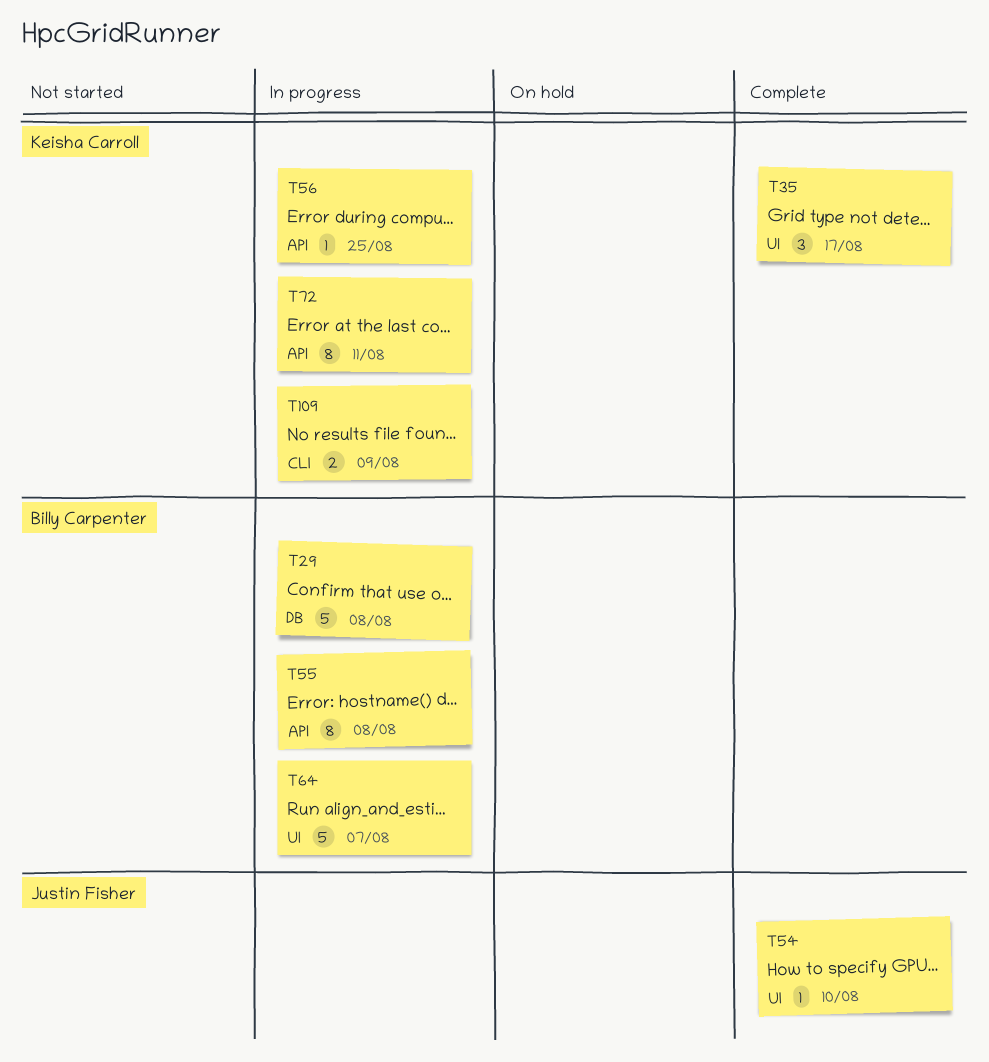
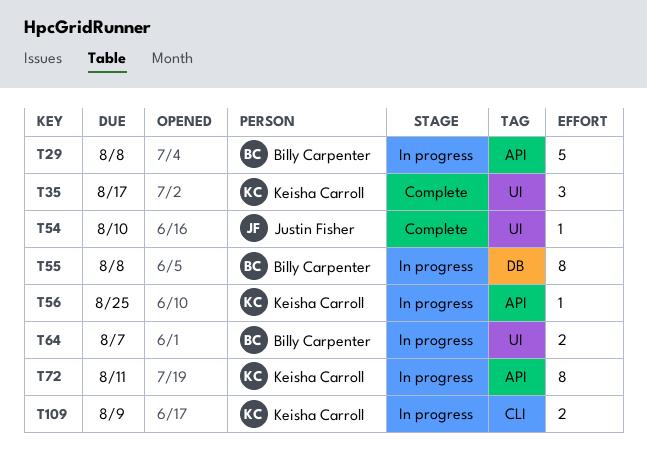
T29, label: DB -> API
T55, label: API -> DB
T64, estimate: 5 -> 2

